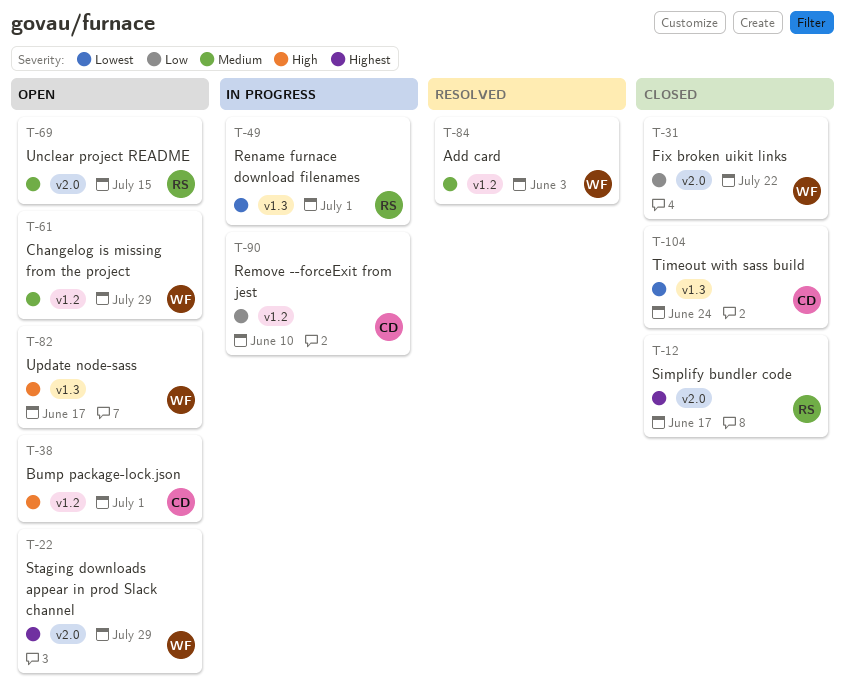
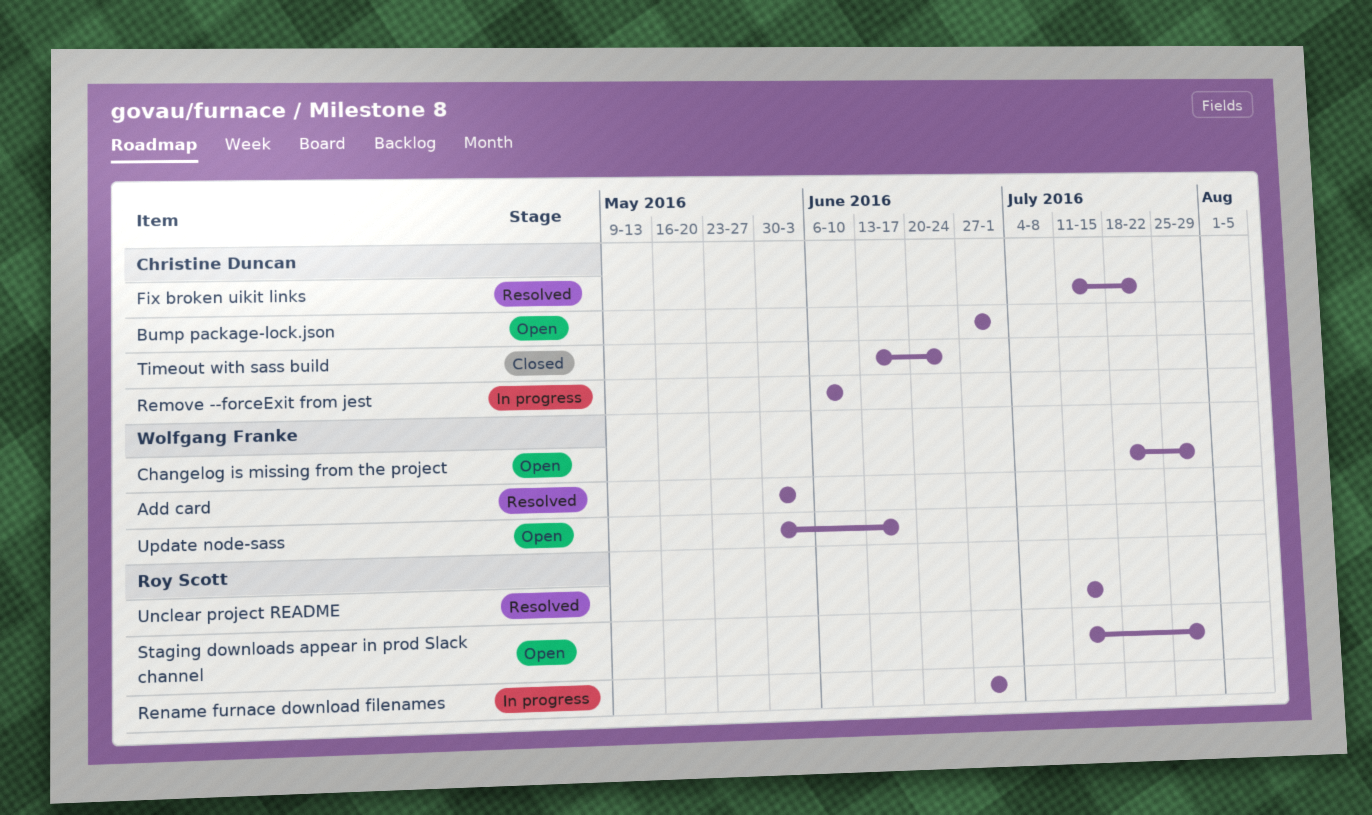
Fix broken uikit links, status: Closed -> Resolved
Fix broken uikit links, owner: Wolfgang Franke -> Christine Duncan
Simplify bundler code: present -> none
Staging downloads appear in prod Slack channel, owner: Wolfgang Franke -> Roy Scott
Unclear project README, status: Open -> Resolved

